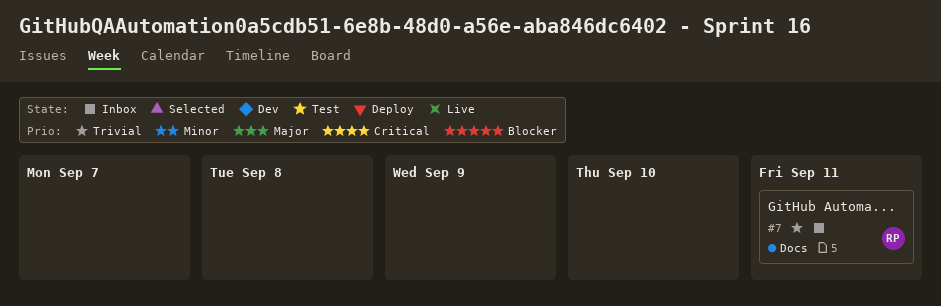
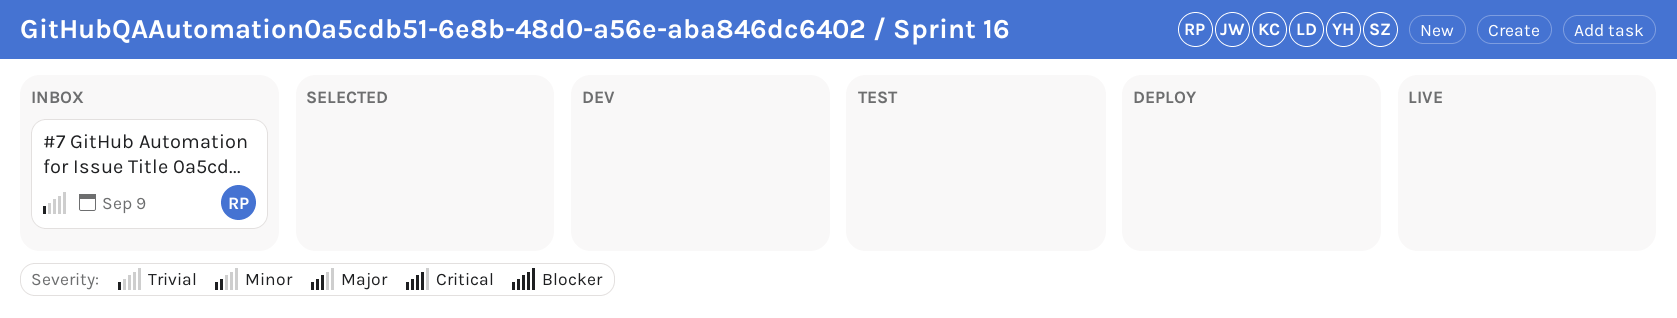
#7, due: Sep 11 -> Sep 9

